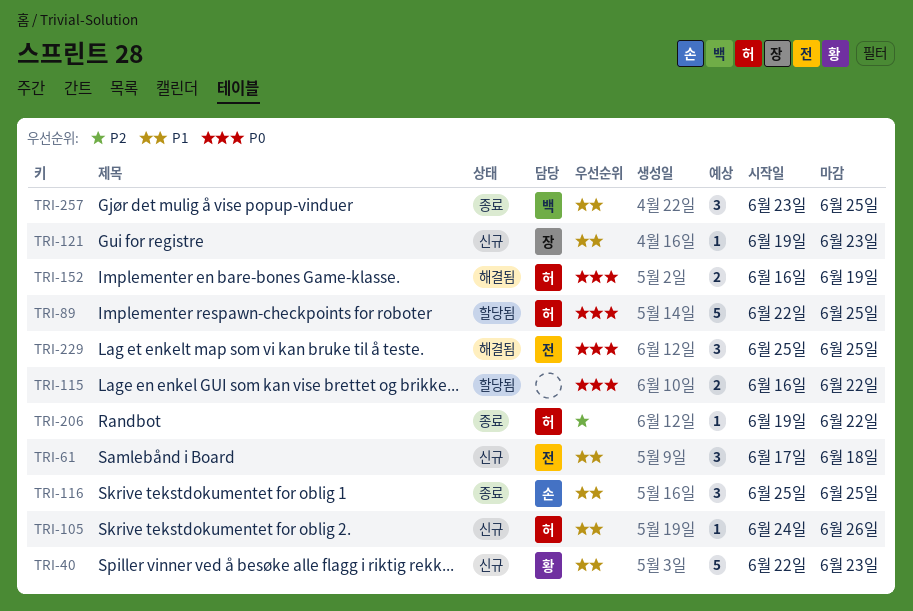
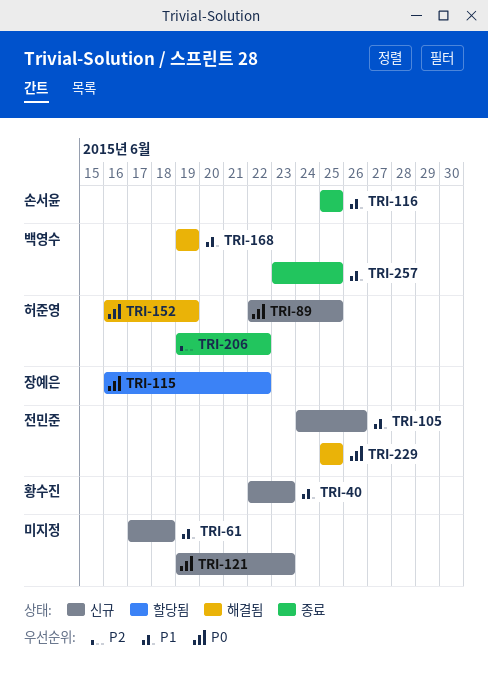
TRI-61, owner: 전민준 -> none
TRI-89, status: 할당됨 -> 신규
TRI-105, owner: 허준영 -> 전민준
TRI-115, owner: none -> 장예은
TRI-121, owner: 장예은 -> none
TRI-121, priority: P1 -> P0
TRI-168: none -> present

